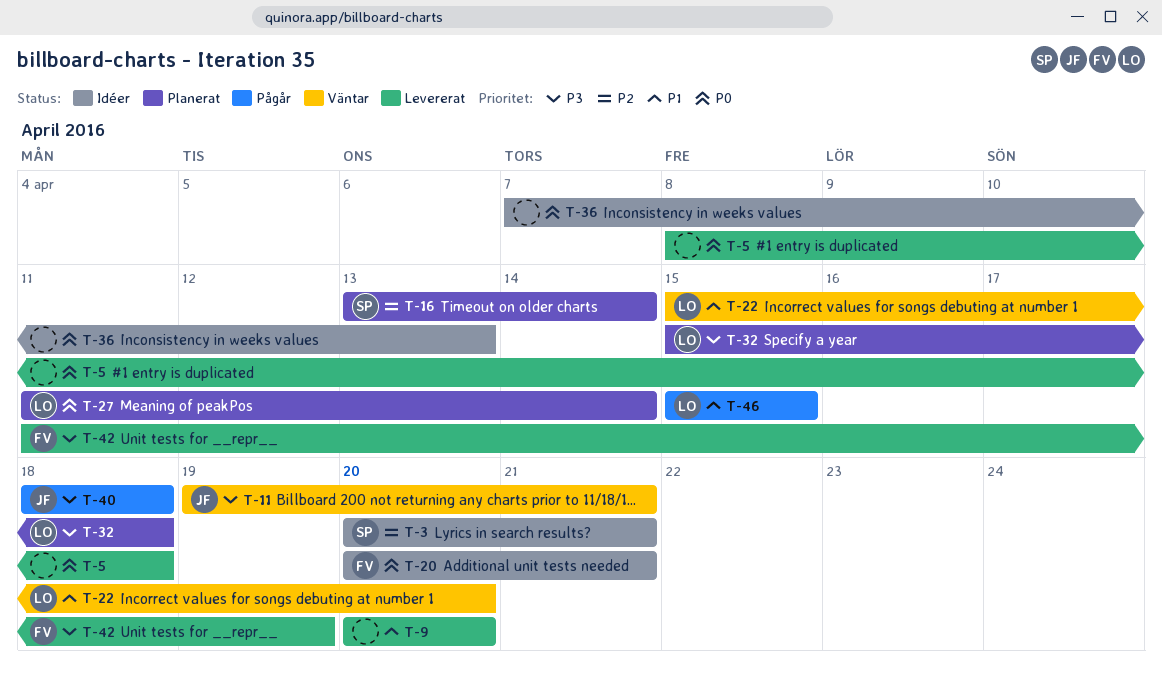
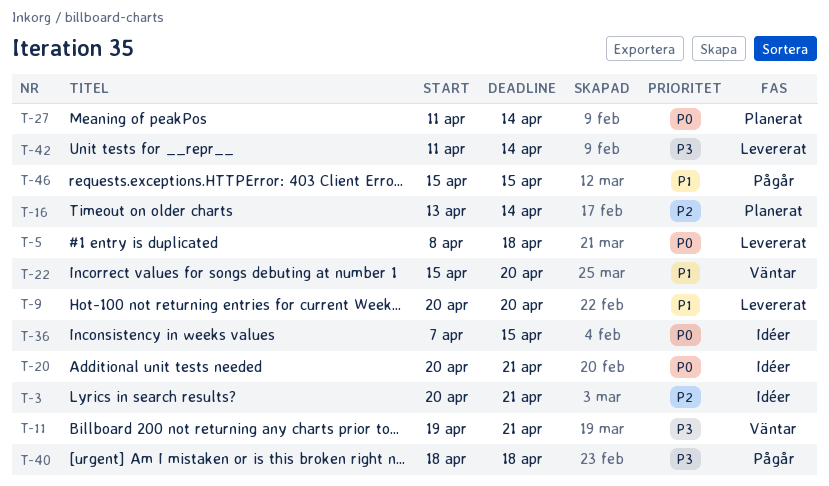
T-32: present -> none
T-36, due: Apr 13 -> Apr 15
T-42, due: Apr 19 -> Apr 14

